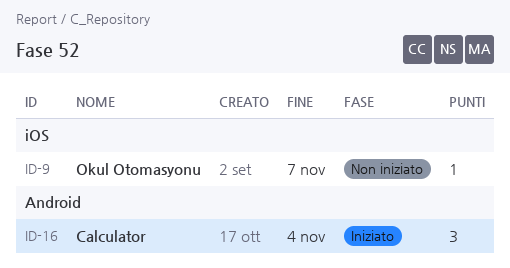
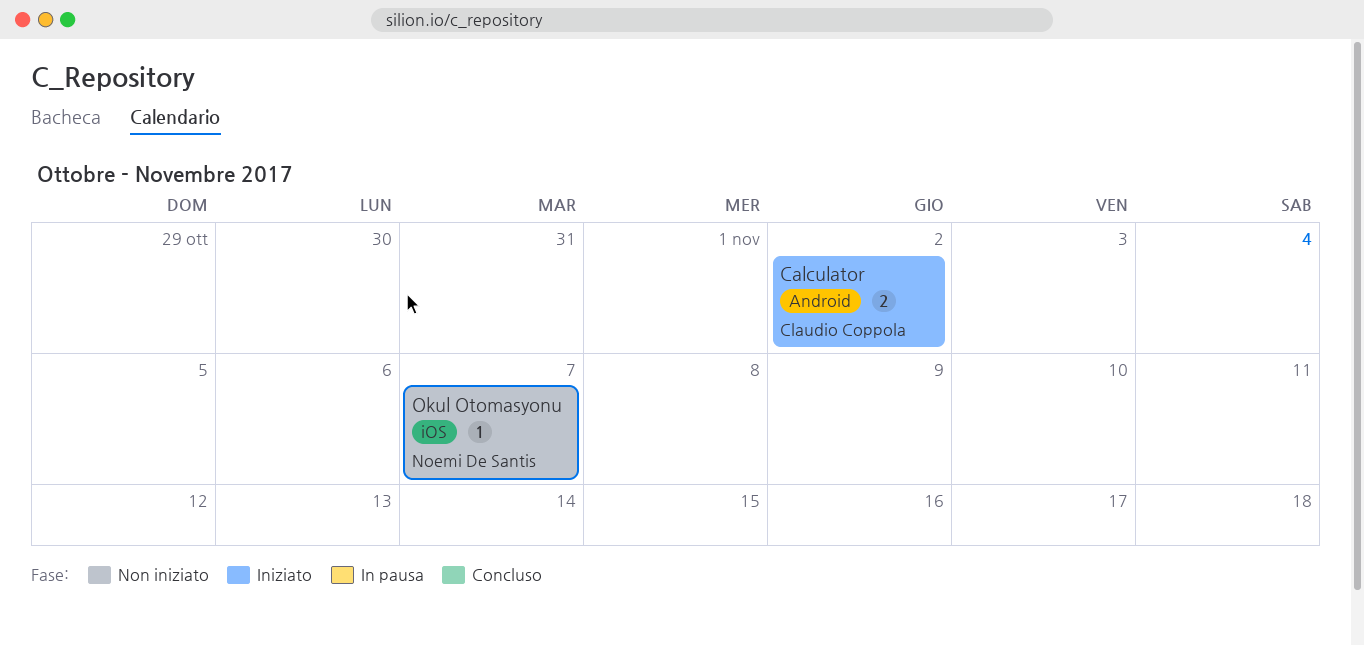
Calculator, estimate: 3 -> 2
Calculator, due: Nov 4 -> Nov 2

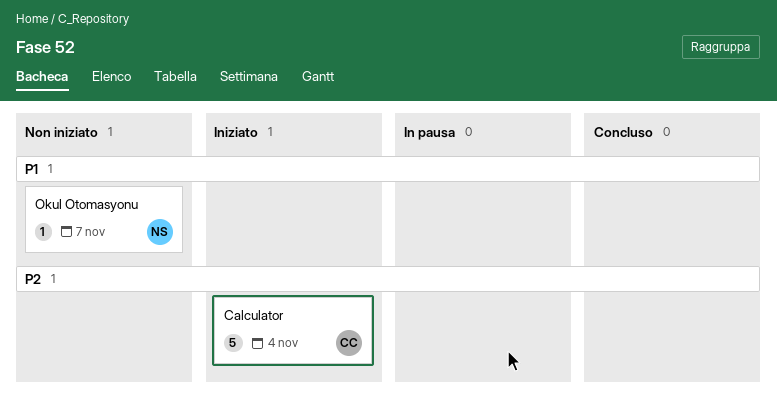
Calculator, estimate: 2 -> 5
Calculator, due: Nov 2 -> Nov 4

